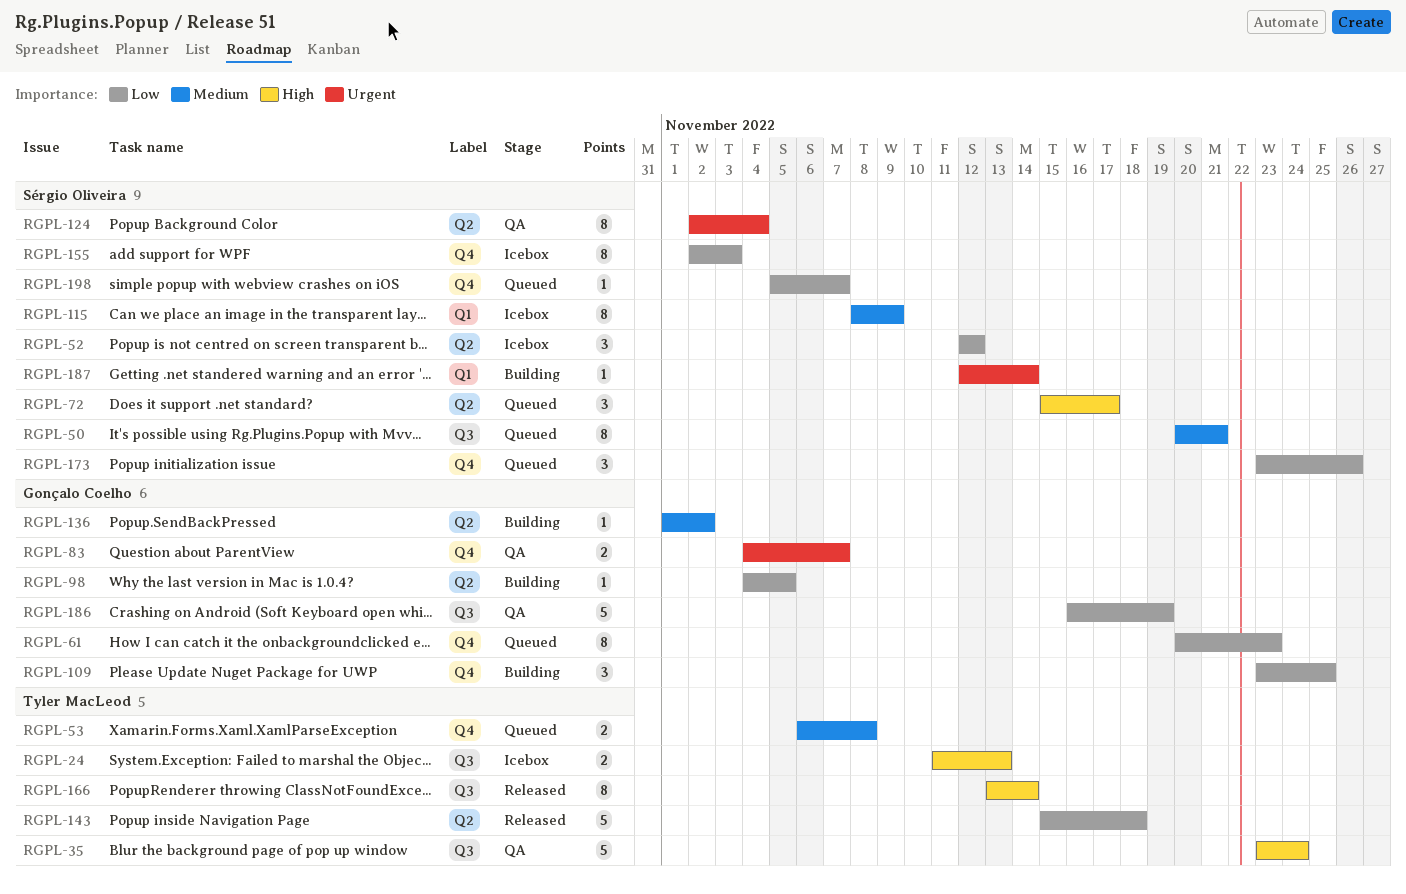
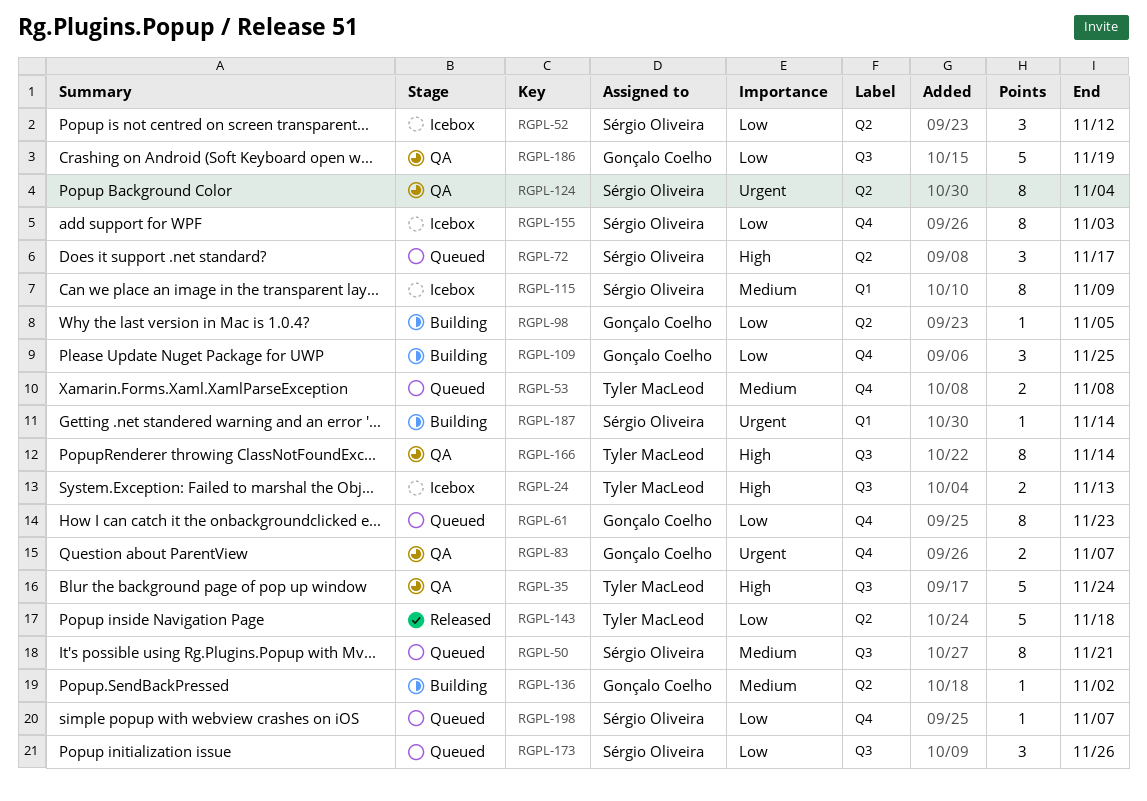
RGPL-166, status: Released -> QA
RGPL-173, label: Q4 -> Q3

